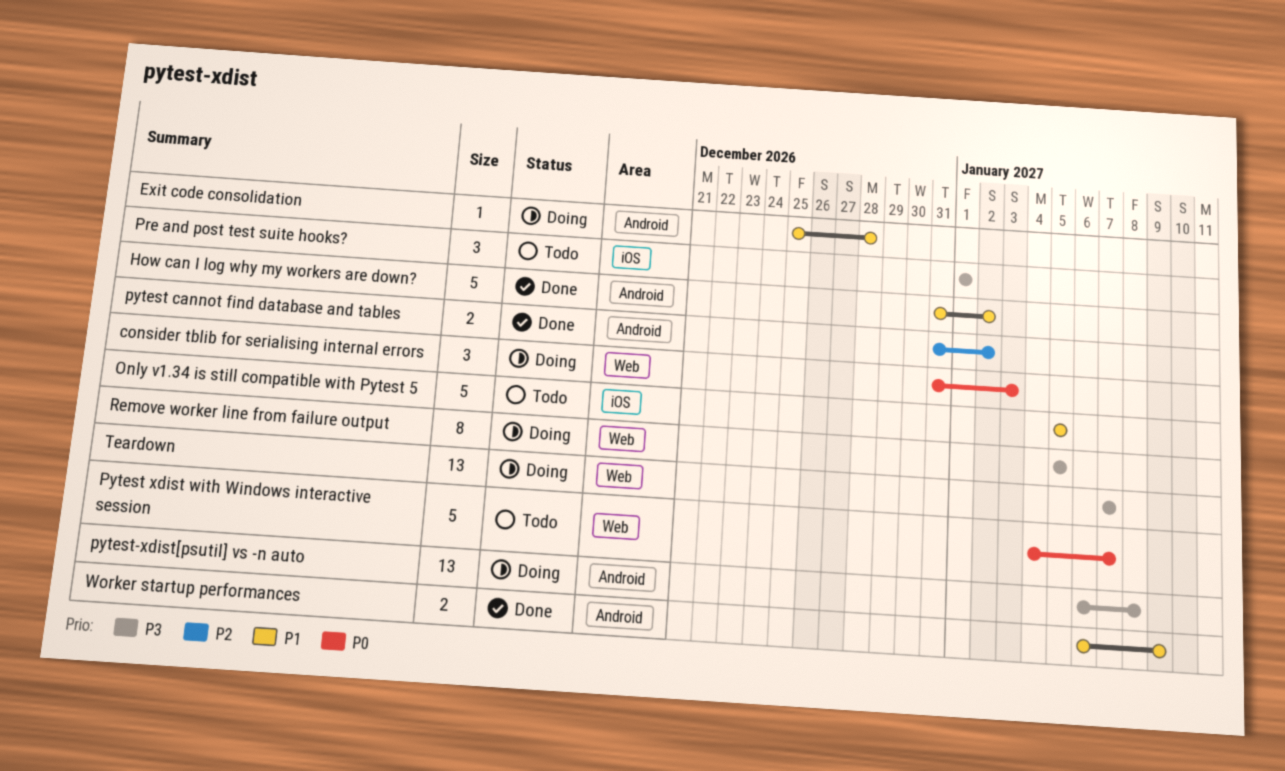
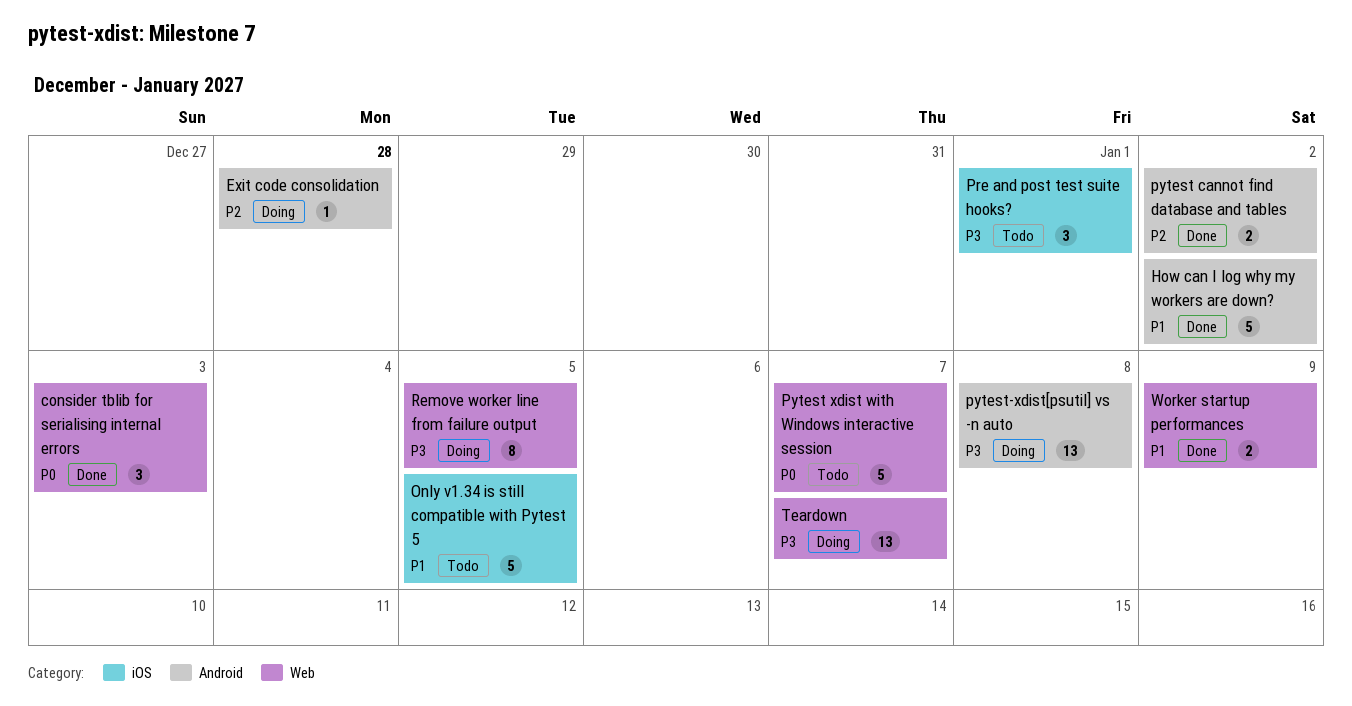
consider tblib for serialising internal errors, status: Doing -> Done
Exit code consolidation, priority: P1 -> P2
Worker startup performances, label: Android -> Web

